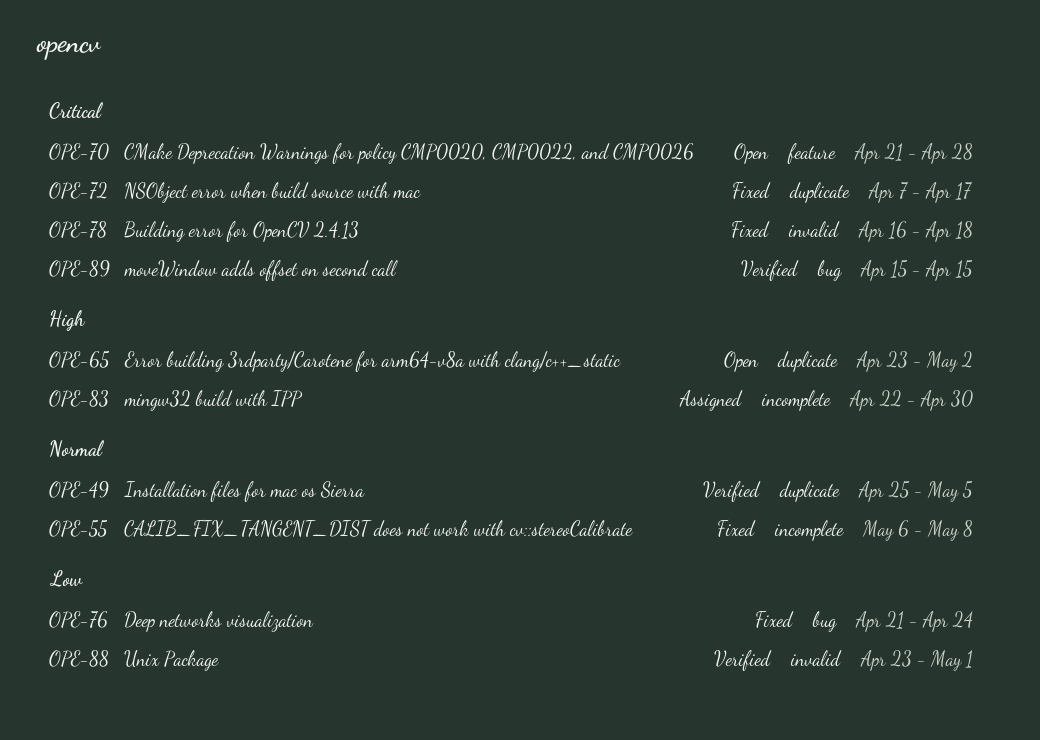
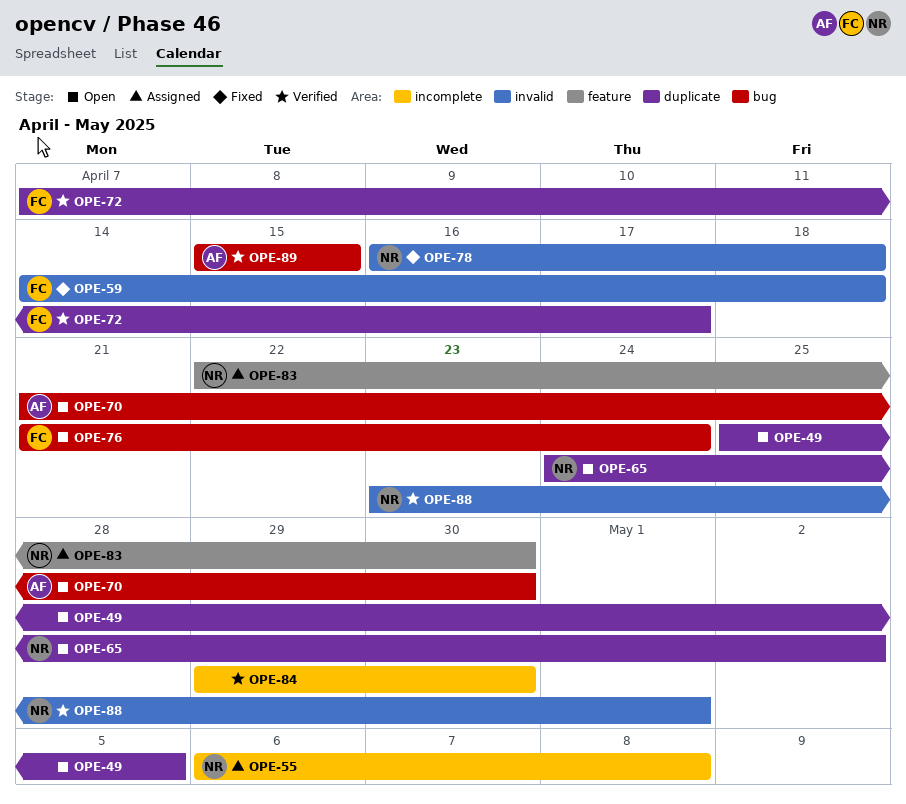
OPE-49, status: Verified -> Open
OPE-55, status: Fixed -> Assigned
OPE-59: none -> present
OPE-65, start: Apr 23 -> Apr 24
OPE-70, label: feature -> bug
OPE-70, due: Apr 28 -> Apr 30
OPE-72, status: Fixed -> Verified
OPE-76, status: Fixed -> Open
OPE-83, label: incomplete -> feature
OPE-84: none -> present

